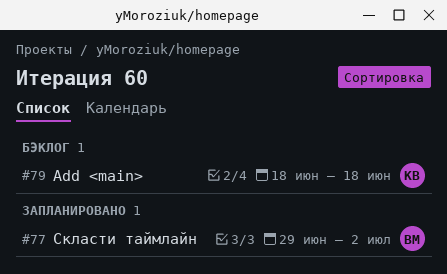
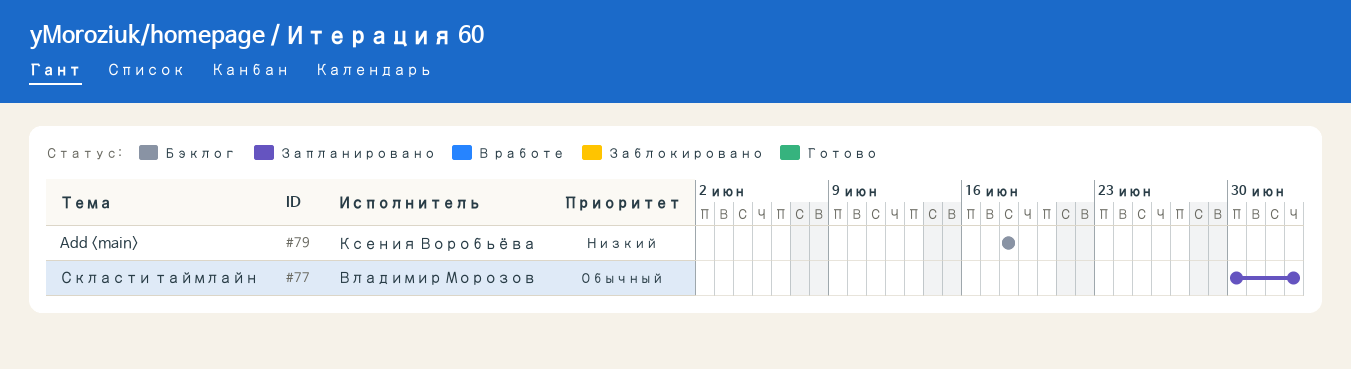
#77, start: Jun 29 -> Jun 30
#77, due: Jul 2 -> Jul 3

